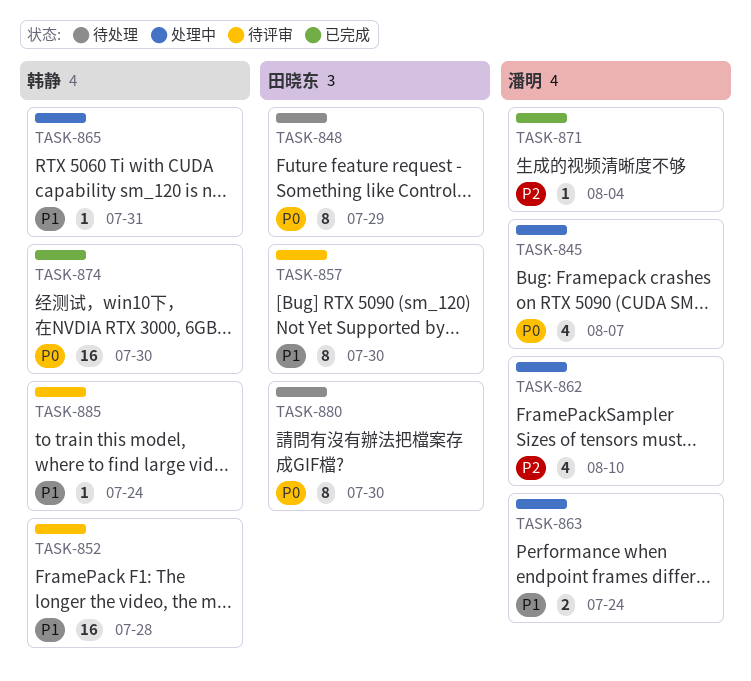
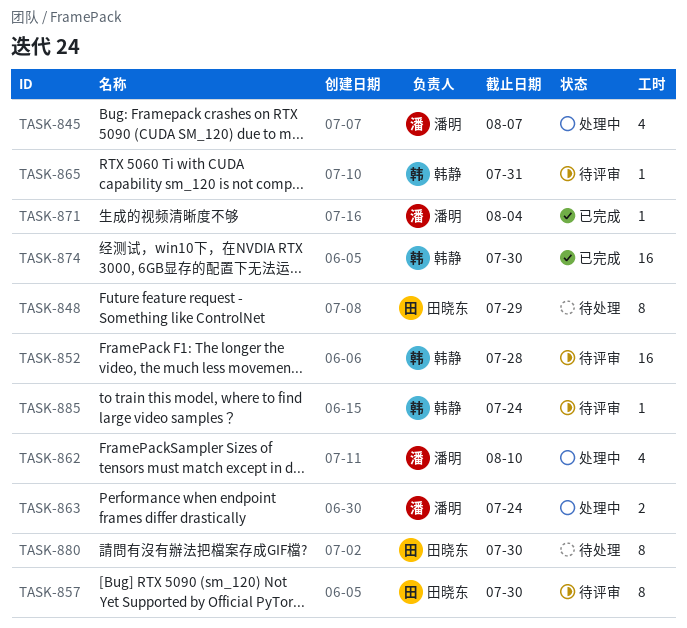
TASK-865, status: 处理中 -> 待评审

